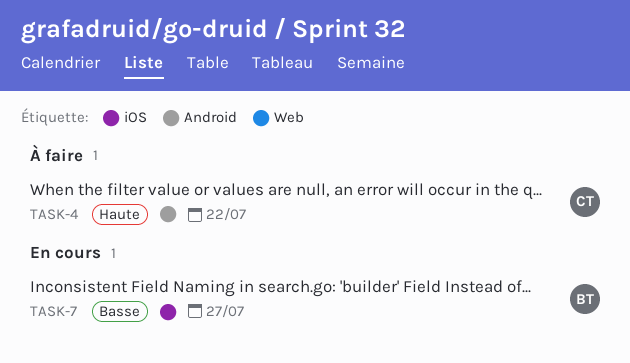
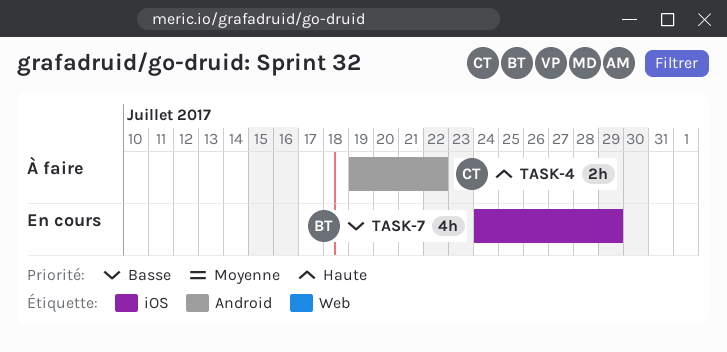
TASK-7, due: Jul 27 -> Jul 29

